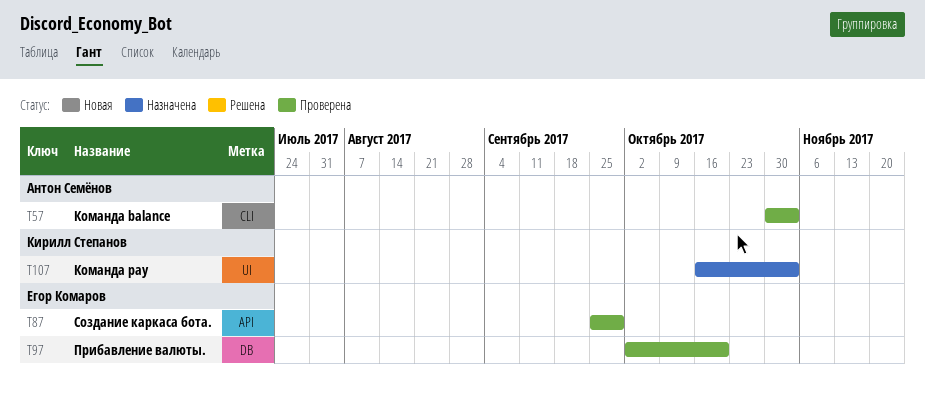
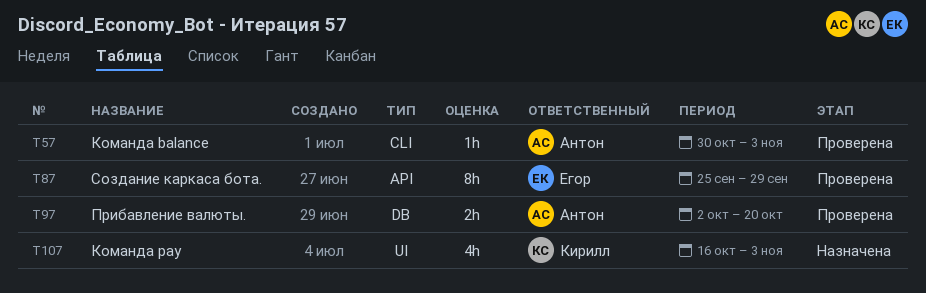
T97, owner: Егор Комаров -> Антон Семёнов

